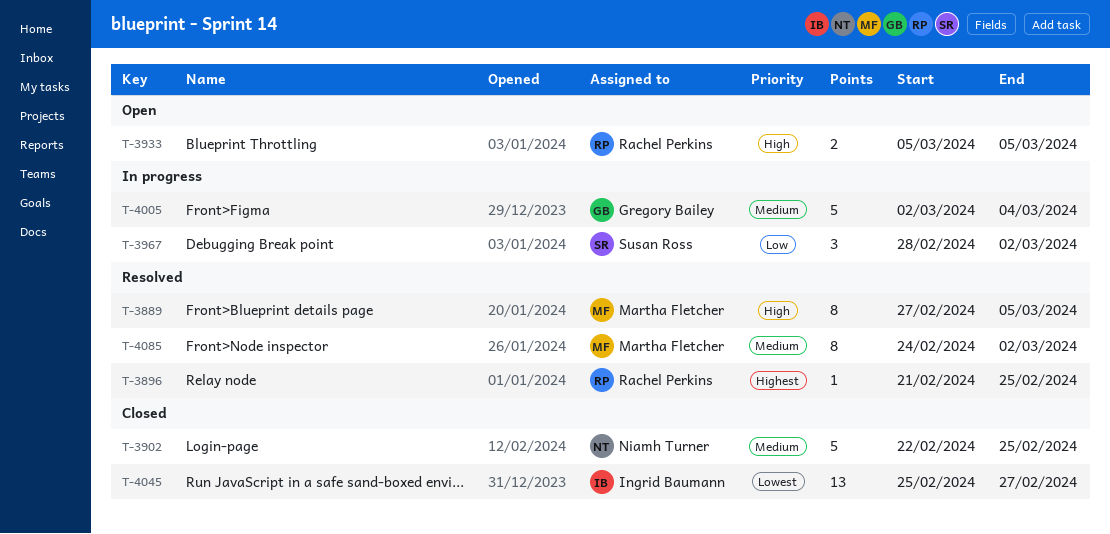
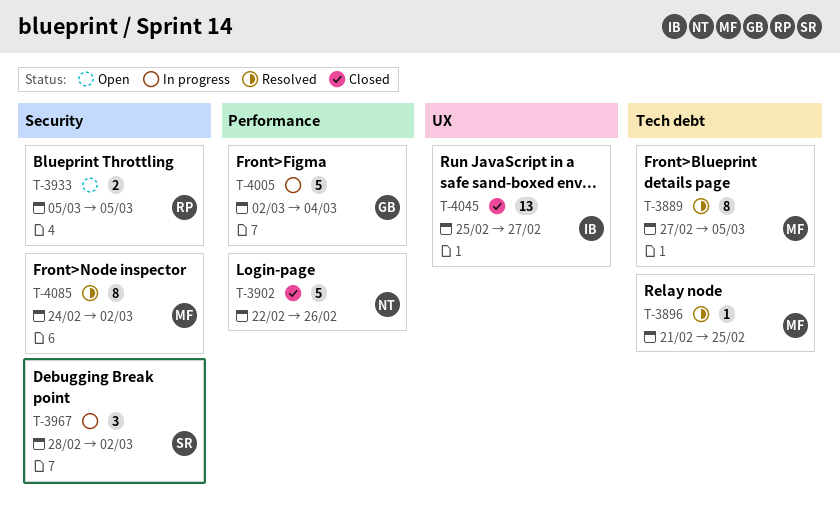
T-3896, owner: Rachel Perkins -> Martha Fletcher
T-3902, due: Feb 25 -> Feb 26

